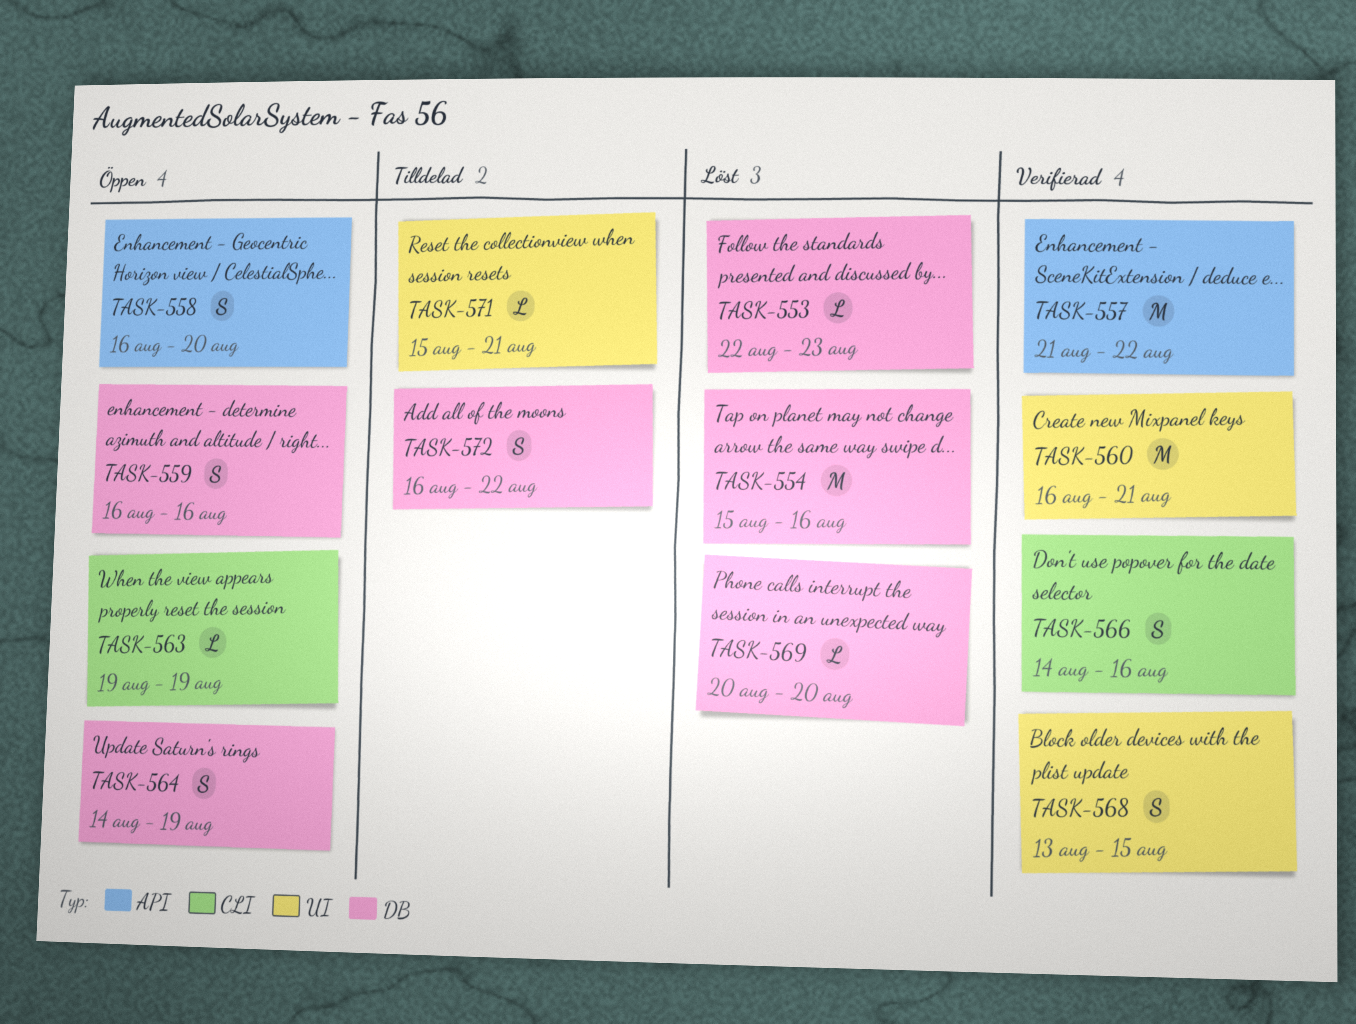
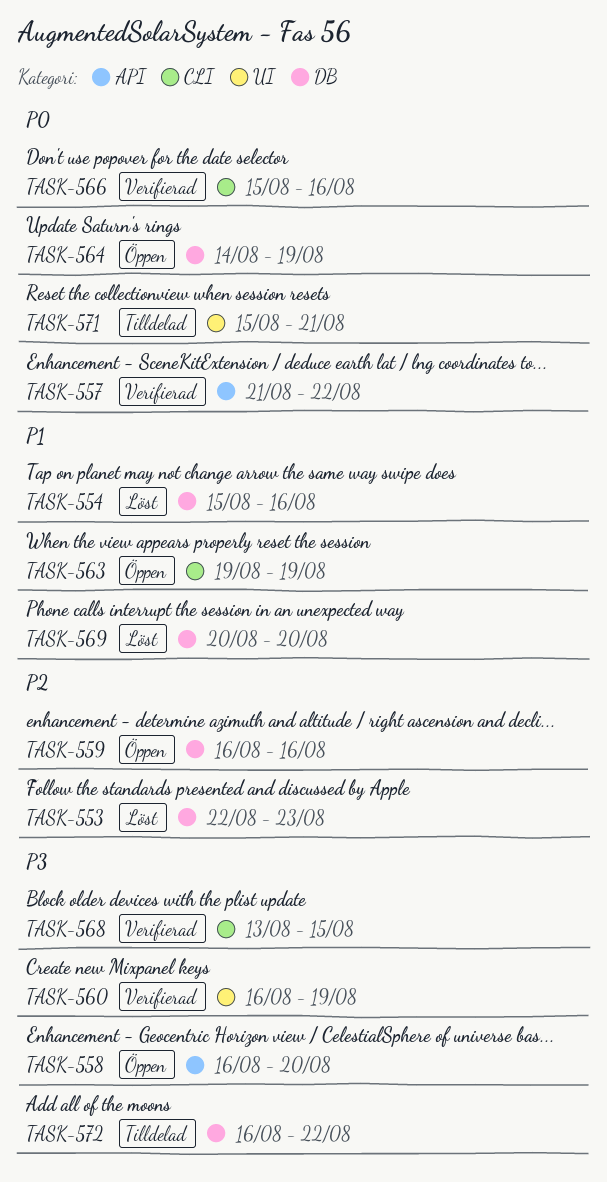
TASK-560, due: Aug 21 -> Aug 19
TASK-566, start: Aug 14 -> Aug 15
TASK-568, label: UI -> CLI

